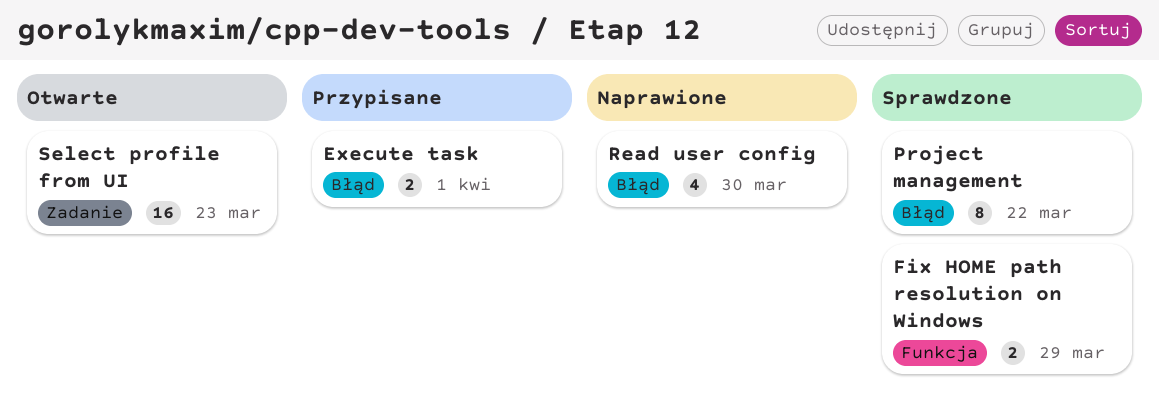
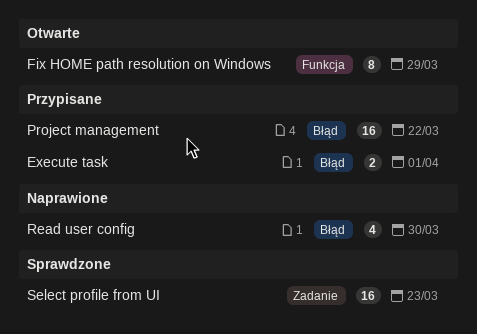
Fix HOME path resolution on Windows, status: Sprawdzone -> Otwarte
Fix HOME path resolution on Windows, estimate: 2 -> 8
Project management, status: Sprawdzone -> Przypisane
Project management, estimate: 8 -> 16
Select profile from UI, status: Otwarte -> Sprawdzone

